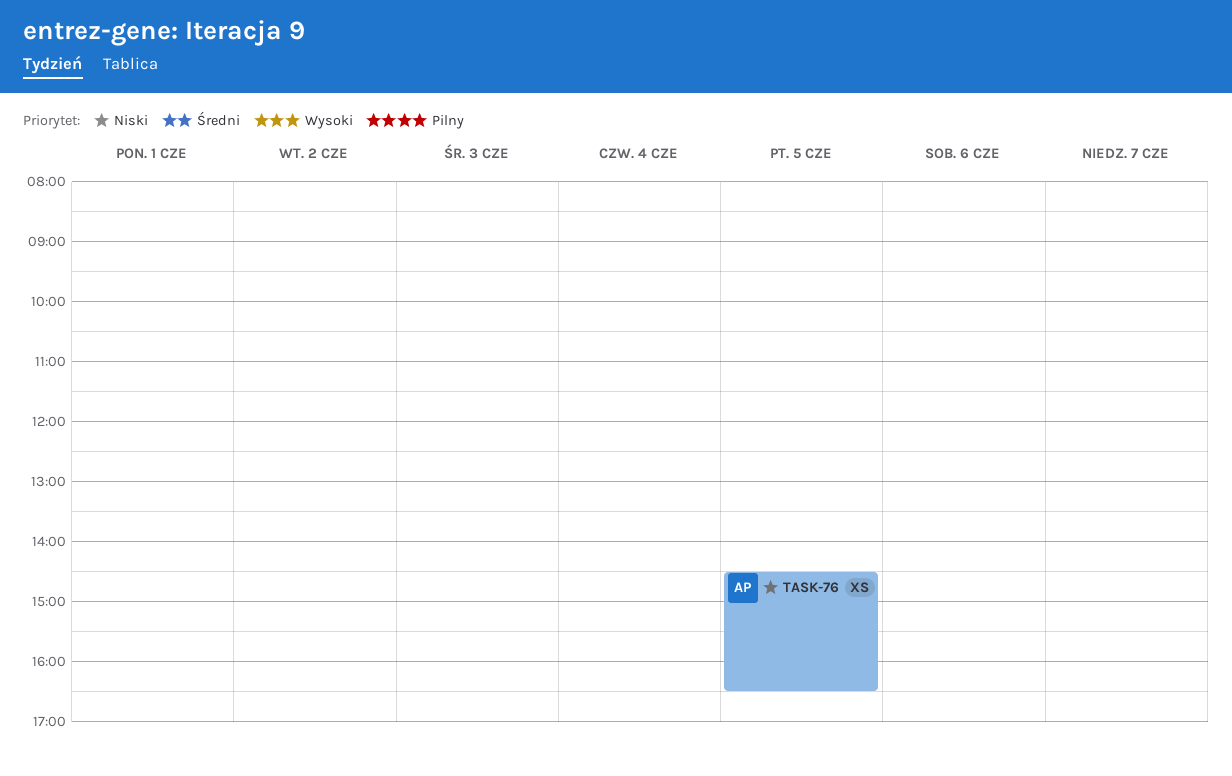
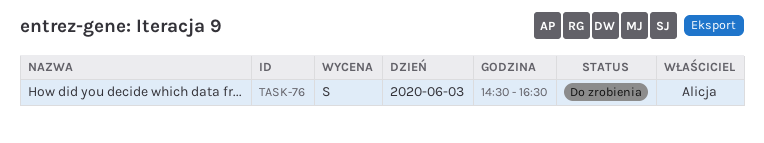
TASK-76, estimate: XS -> S
TASK-76, day: Jun 5 -> Jun 3

